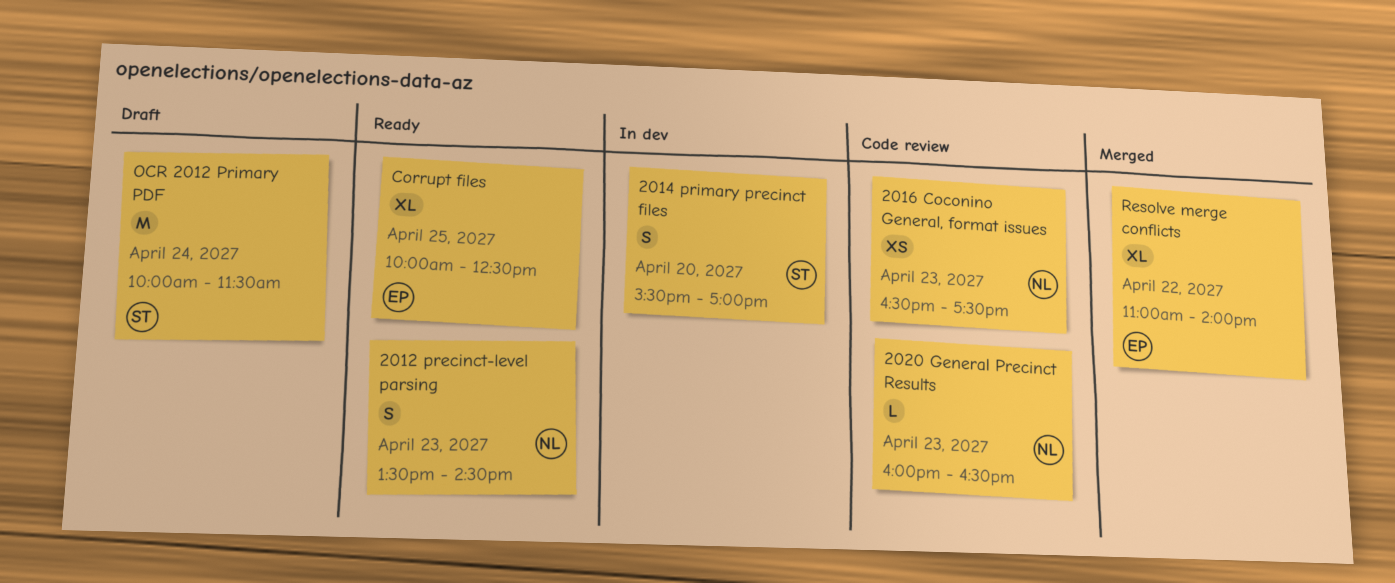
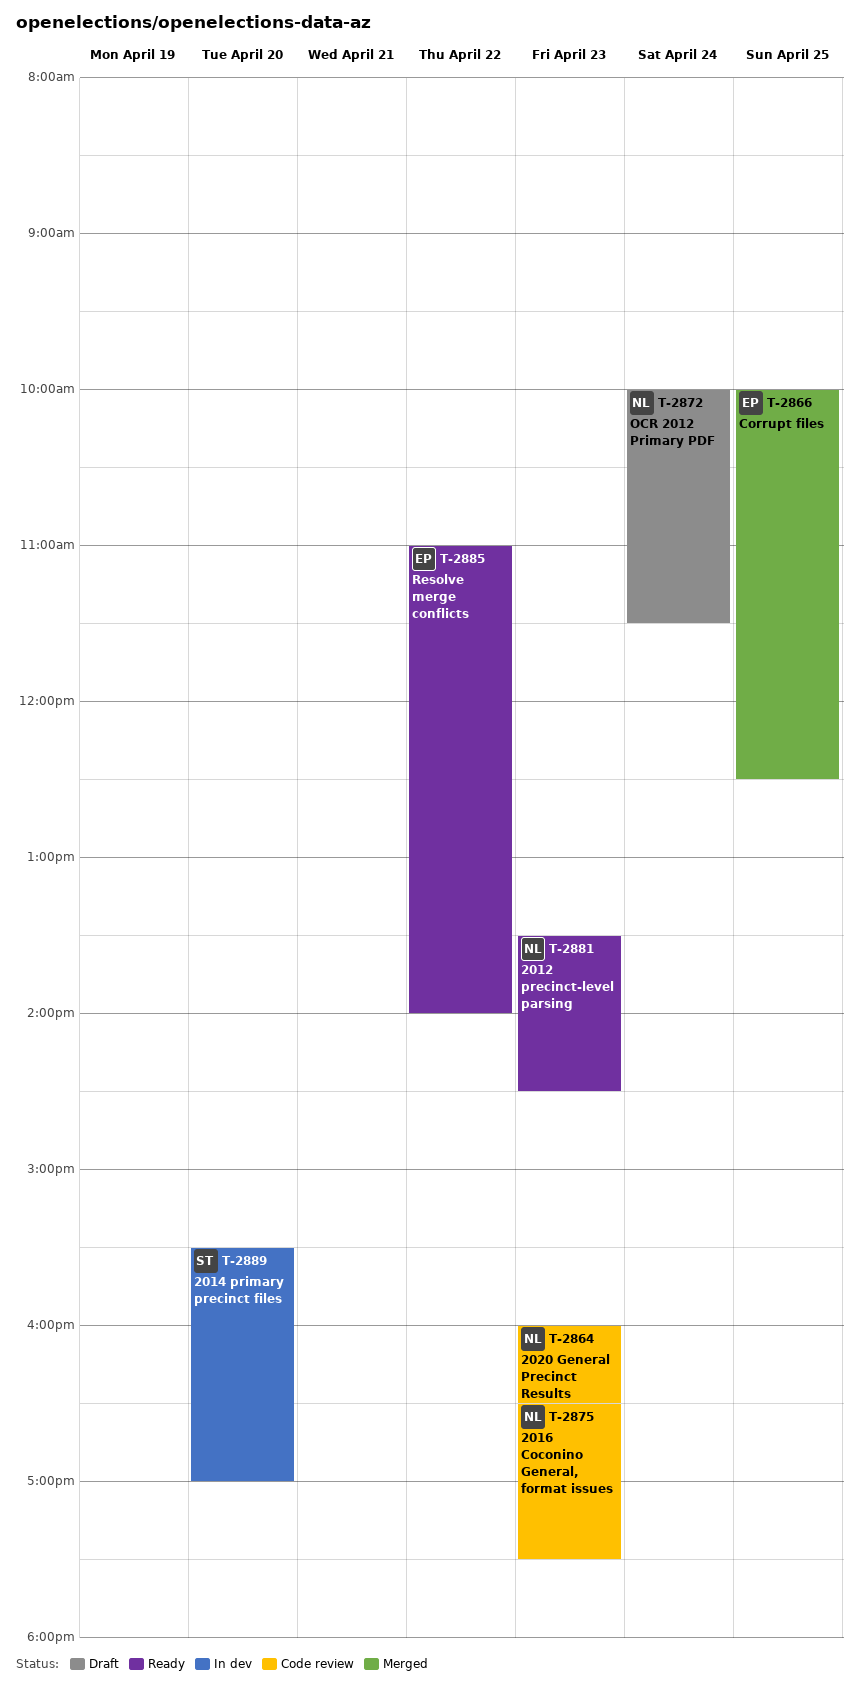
Corrupt files, status: Ready -> Merged
OCR 2012 Primary PDF, owner: ST -> NL
Resolve merge conflicts, status: Merged -> Ready

